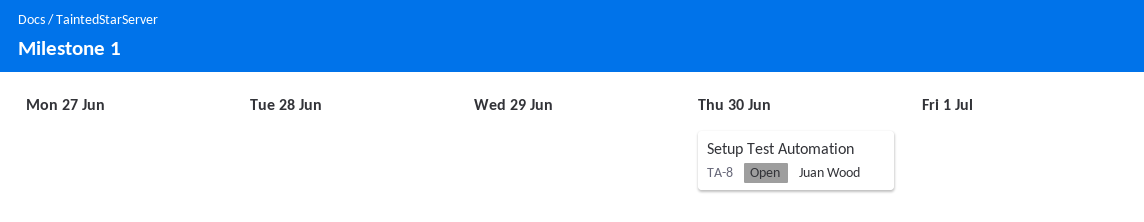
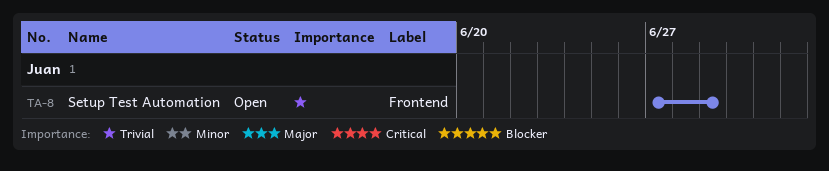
TA-8, due: Jun 30 -> Jun 29

